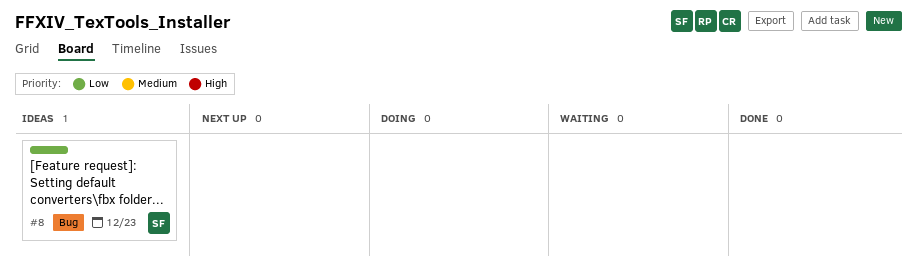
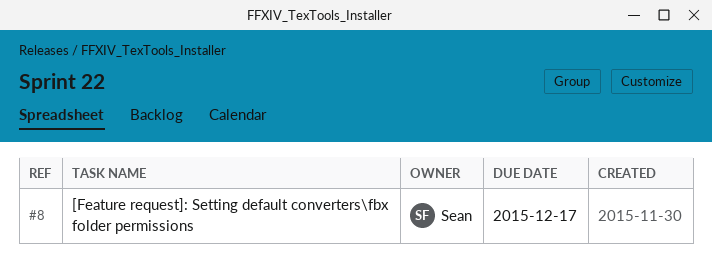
#8, due: Dec 23 -> Dec 17

